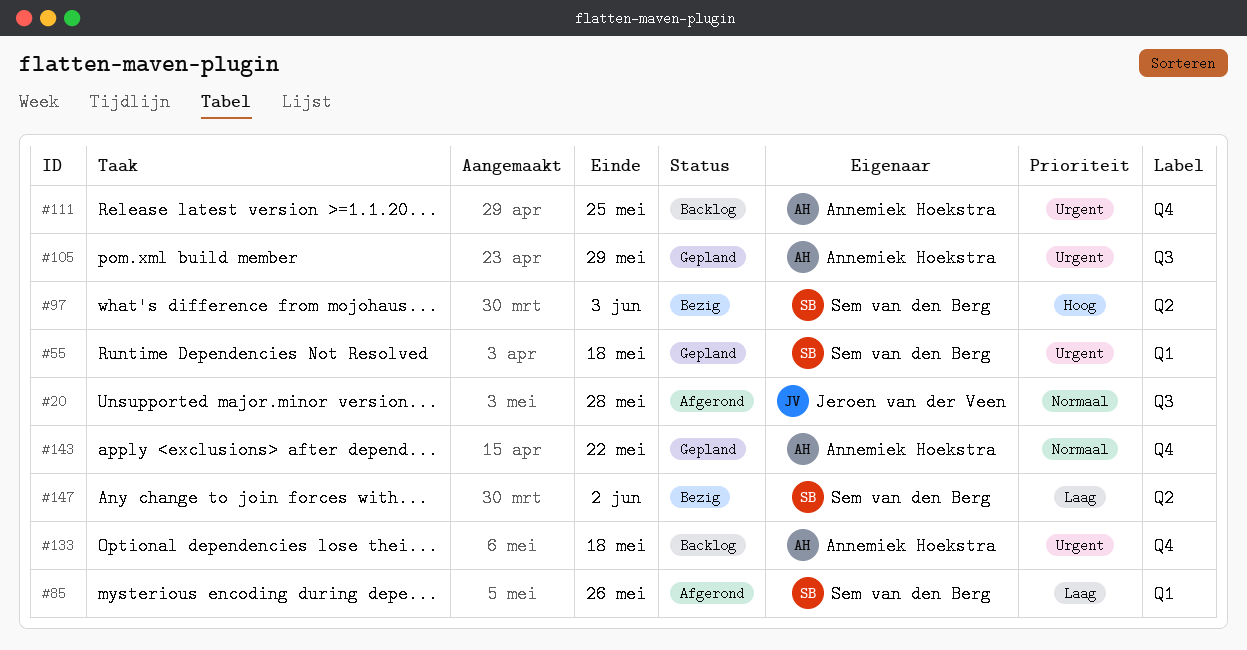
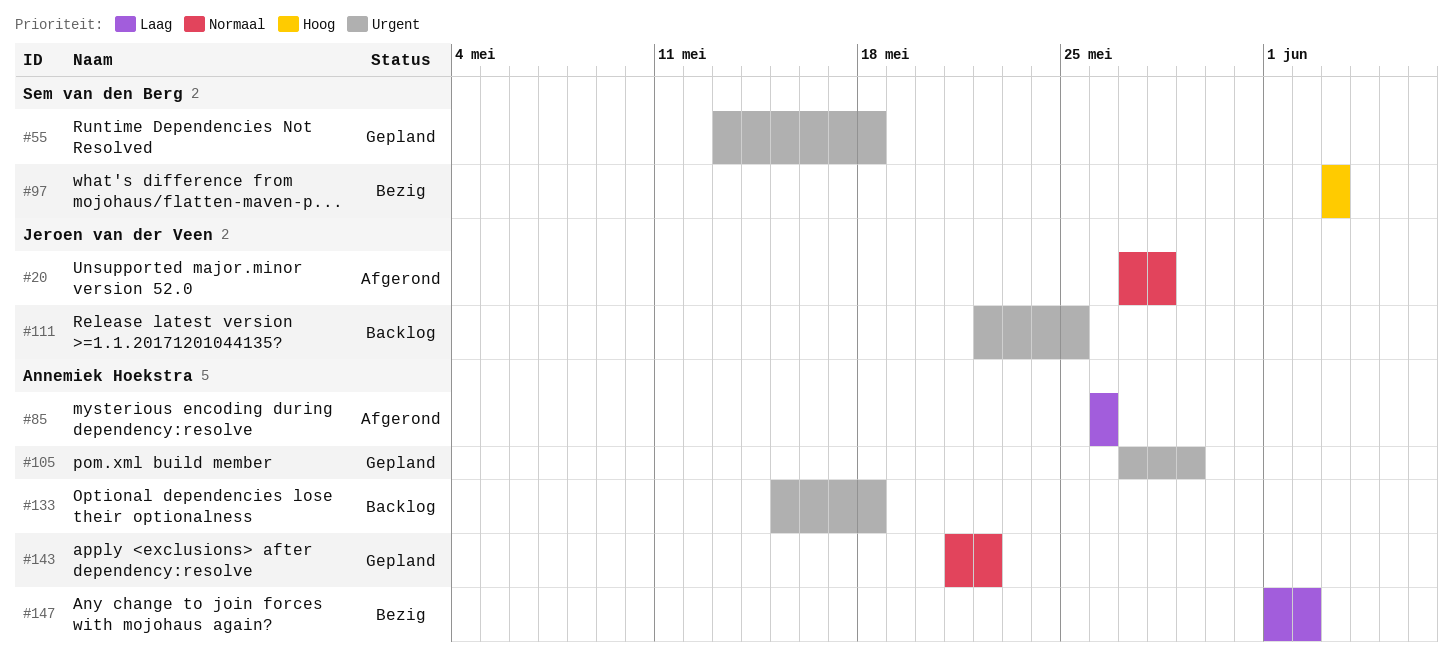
#85, owner: Sem van den Berg -> Annemiek Hoekstra
#111, owner: Annemiek Hoekstra -> Jeroen van der Veen
#147, owner: Sem van den Berg -> Annemiek Hoekstra

